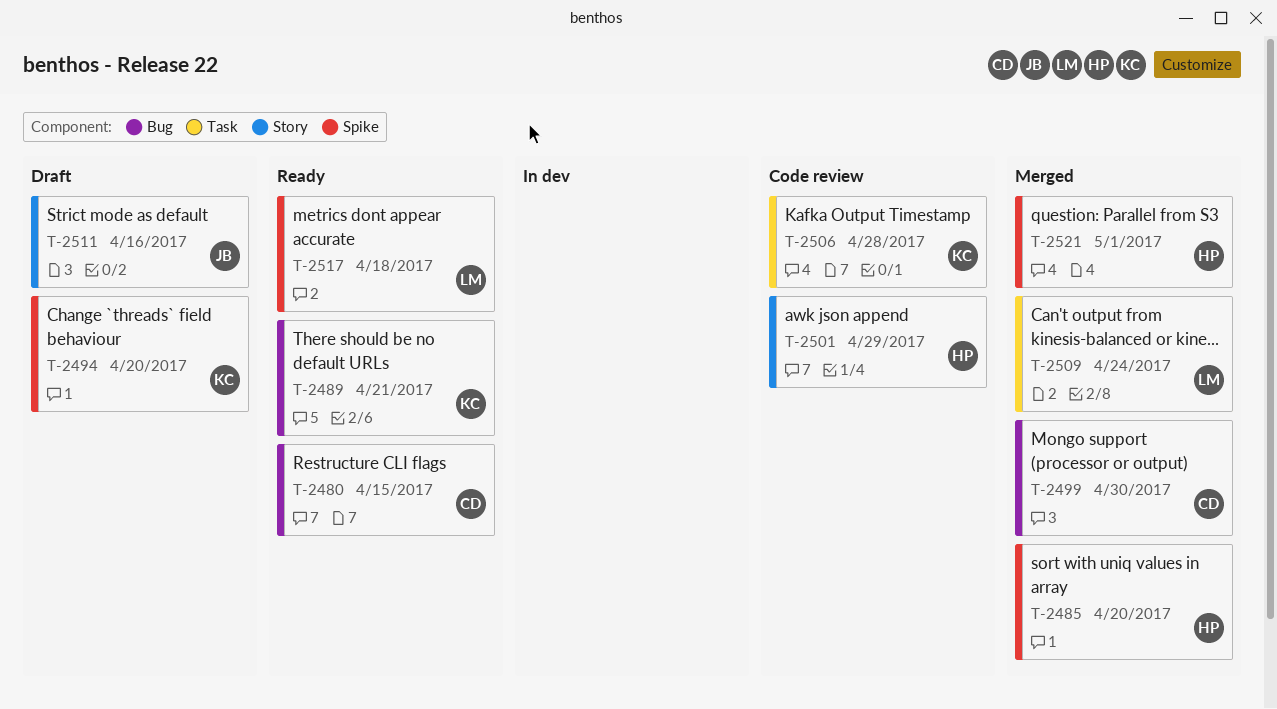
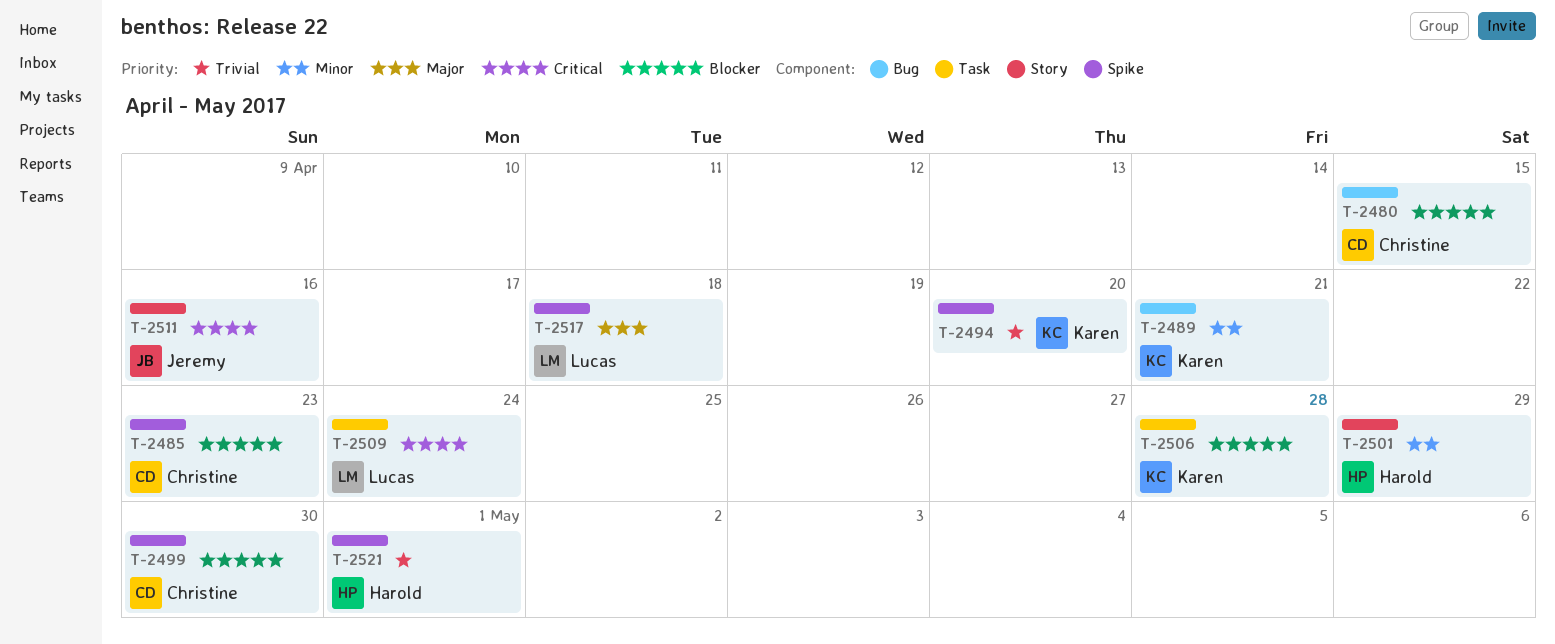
T-2485, owner: Harold -> Christine
T-2485, due: Apr 20 -> Apr 23
T-2499, label: Bug -> Spike

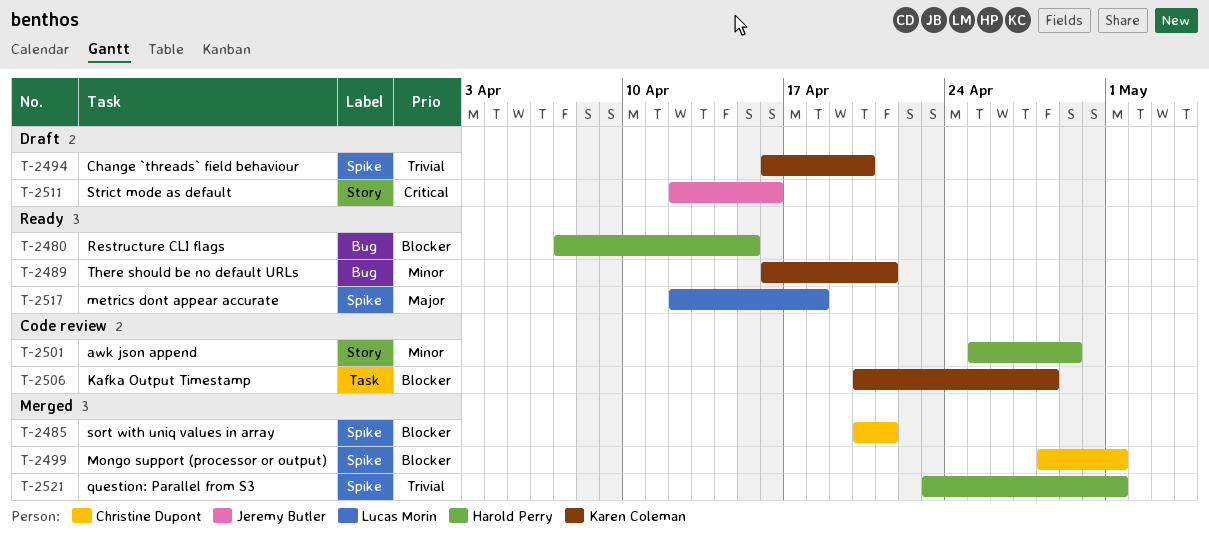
T-2480, owner: Christine Dupont -> Harold Perry
T-2485, due: Apr 23 -> Apr 21
T-2499, due: Apr 30 -> May 1
T-2509: present -> none

